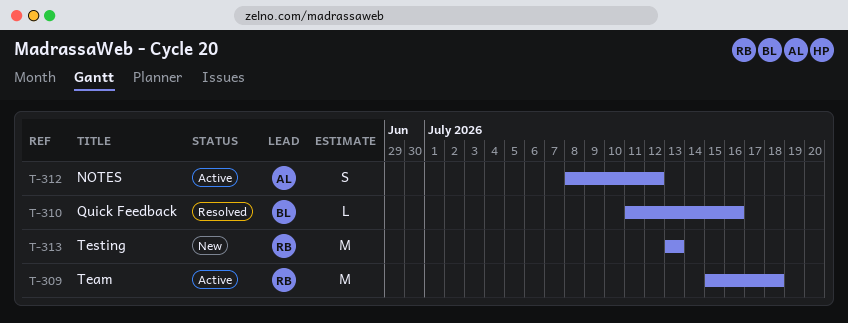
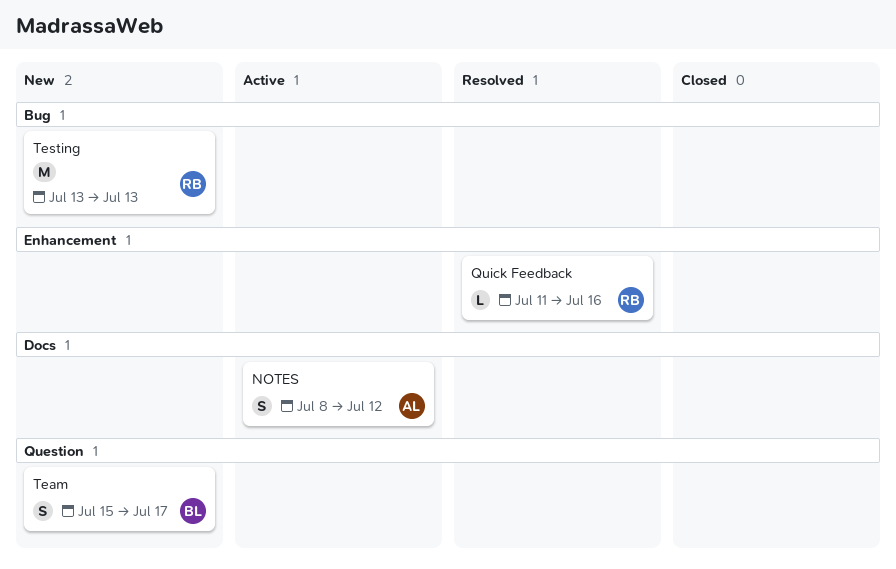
Quick Feedback, owner: BL -> RB
Team, status: Active -> New
Team, owner: RB -> BL
Team, estimate: M -> S
Team, due: Jul 18 -> Jul 17

